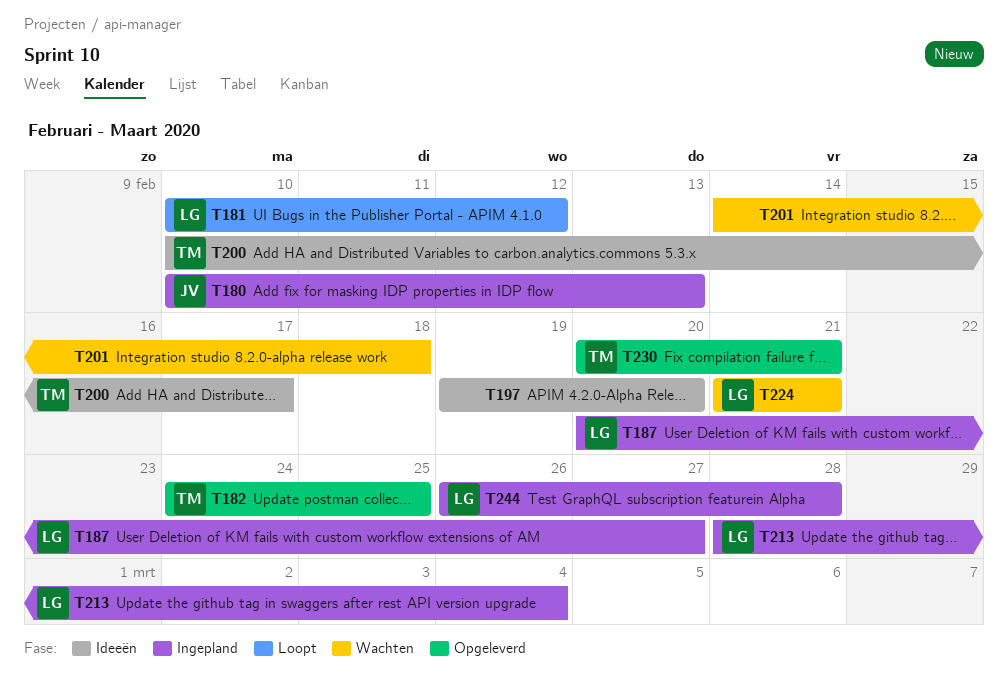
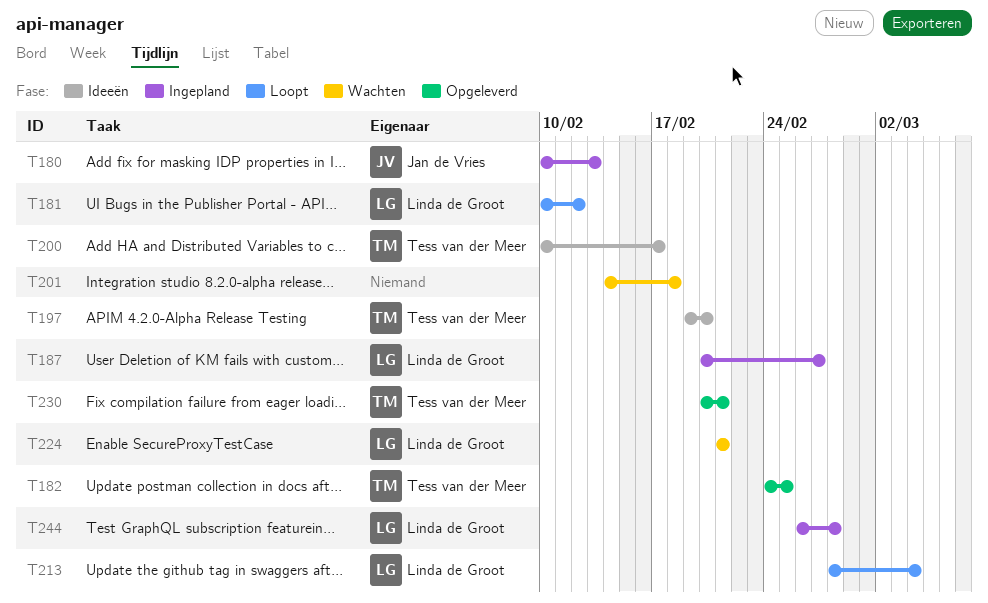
T197, owner: none -> Tess van der Meer
T213, status: Ingepland -> Loopt

